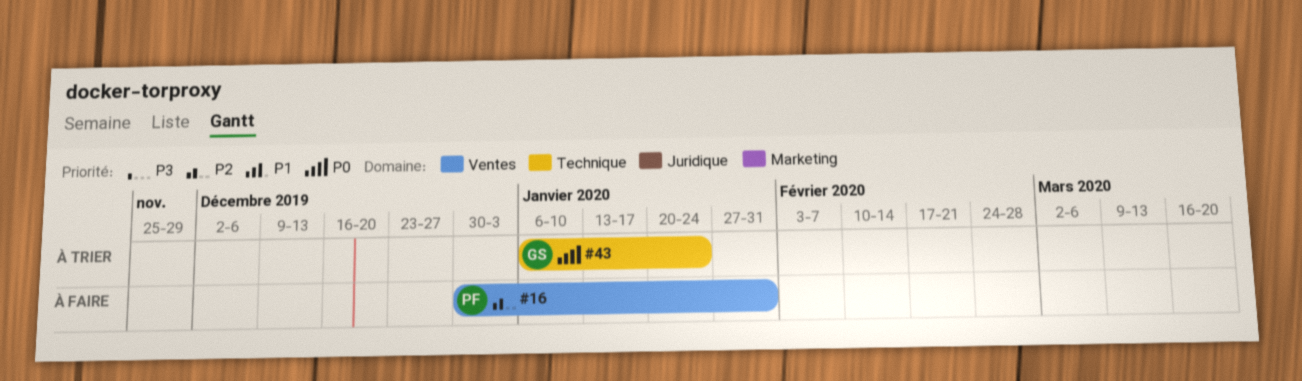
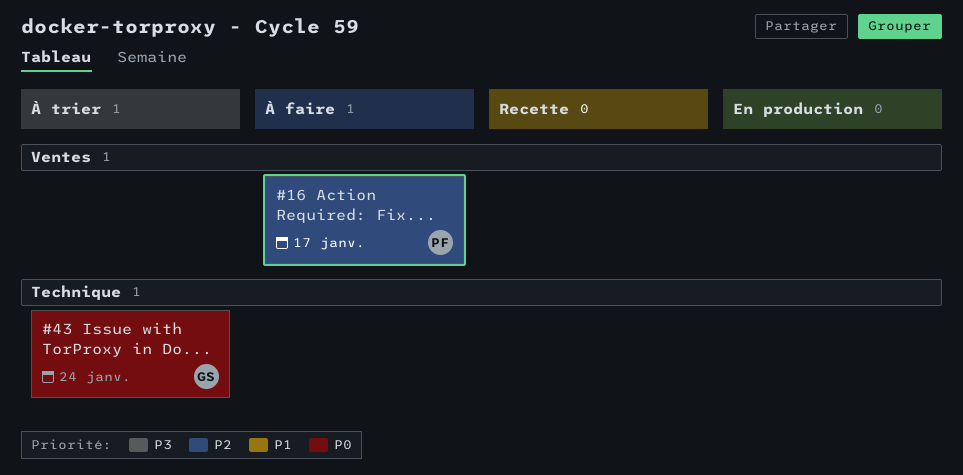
#16, due: Jan 31 -> Jan 17

